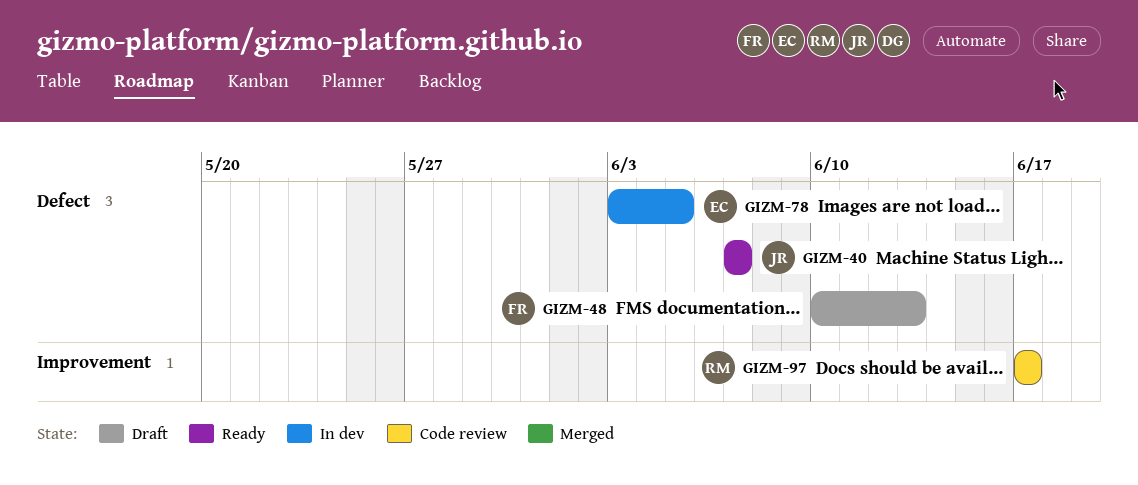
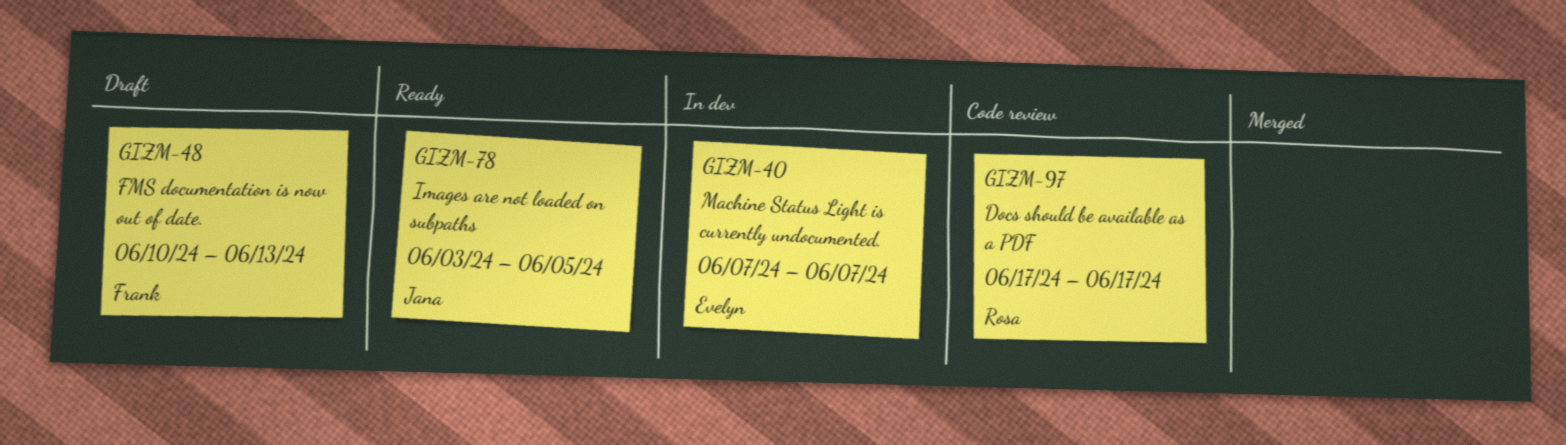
GIZM-40, status: Ready -> In dev
GIZM-40, owner: Jana -> Evelyn
GIZM-78, status: In dev -> Ready
GIZM-78, owner: Evelyn -> Jana

